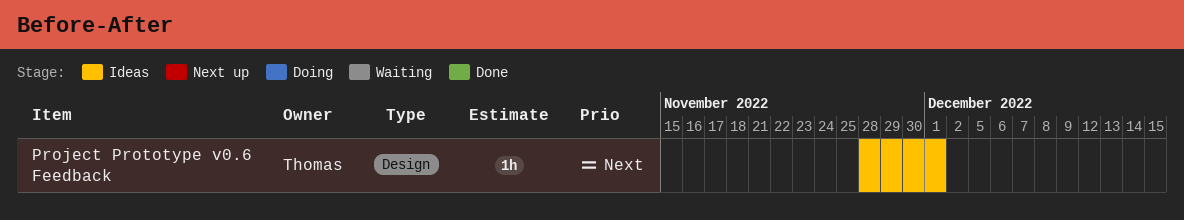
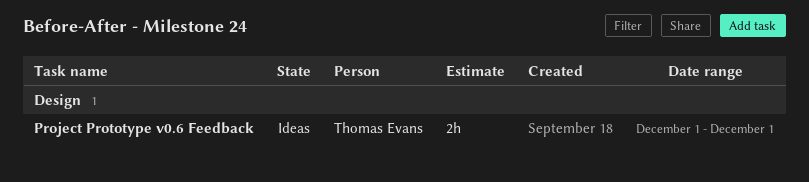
Project Prototype v0.6 Feedback, estimate: 1h -> 2h
Project Prototype v0.6 Feedback, start: Nov 28 -> Dec 1

